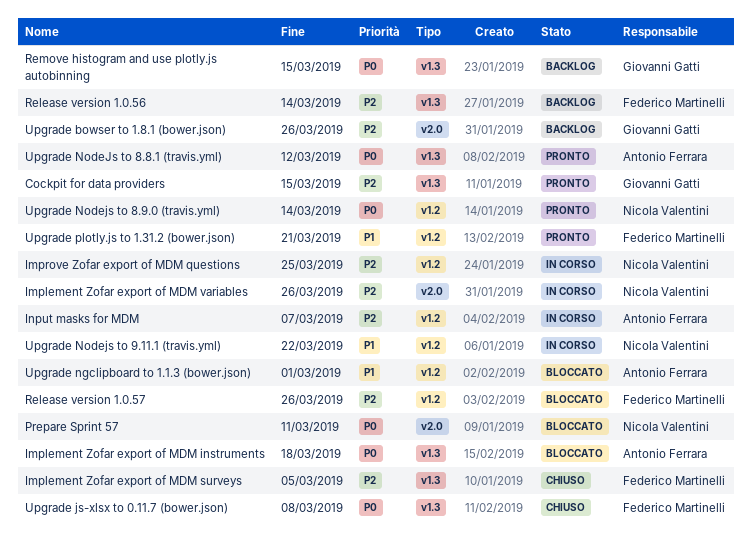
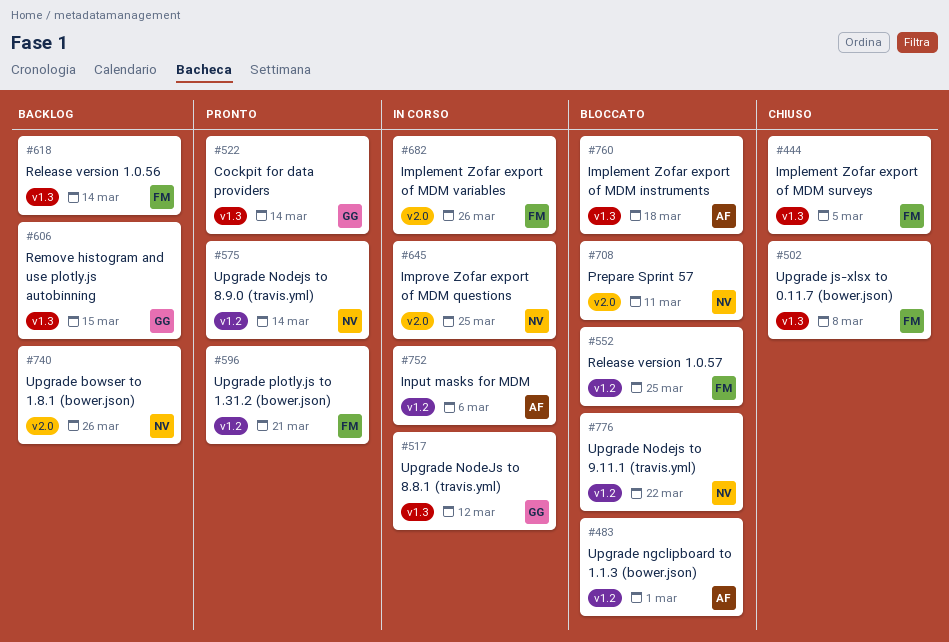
Cockpit for data providers, due: Mar 15 -> Mar 14
Implement Zofar export of MDM variables, owner: Nicola Valentini -> Federico Martinelli
Improve Zofar export of MDM questions, label: v1.2 -> v2.0
Input masks for MDM, due: Mar 7 -> Mar 6
Release version 1.0.57, due: Mar 26 -> Mar 25
Upgrade bowser to 1.8.1 (bower.json), owner: Giovanni Gatti -> Nicola Valentini
Upgrade NodeJs to 8.8.1 (travis.yml), status: Pronto -> In corso
Upgrade NodeJs to 8.8.1 (travis.yml), owner: Antonio Ferrara -> Giovanni Gatti
Upgrade Nodejs to 9.11.1 (travis.yml), status: In corso -> Bloccato

